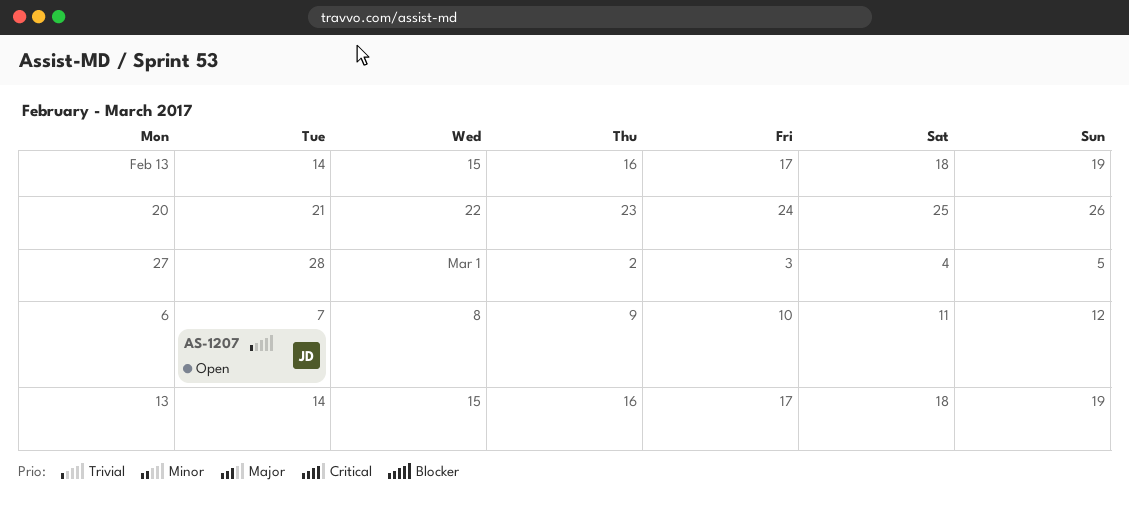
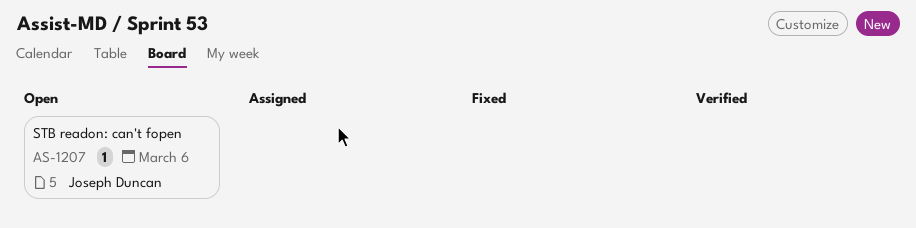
AS-1207, due: Mar 7 -> Mar 6

